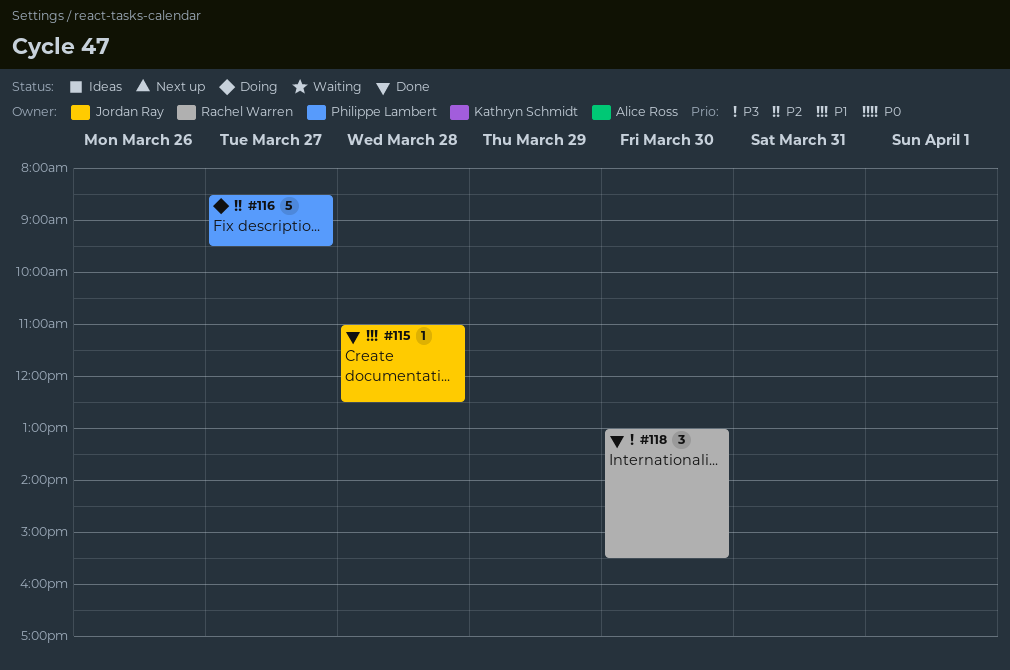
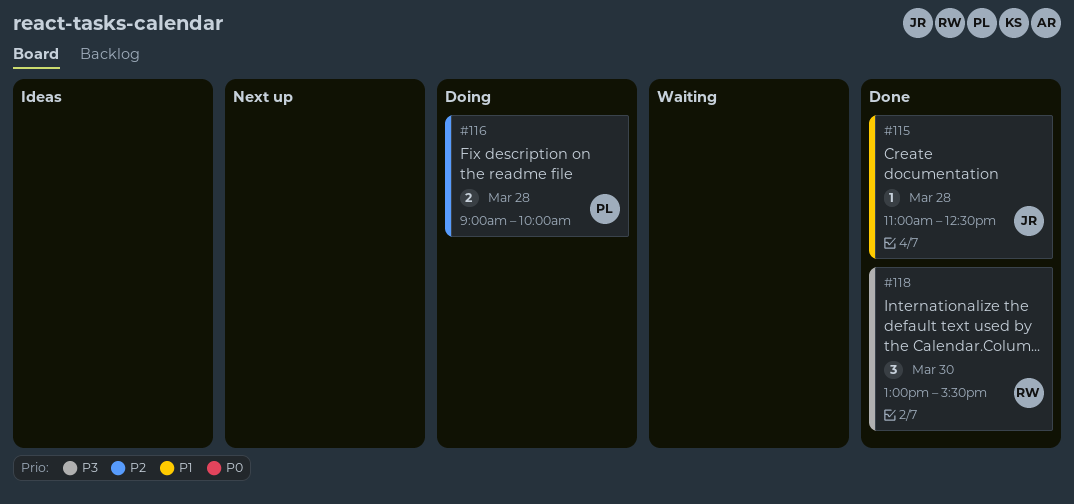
#116, estimate: 5 -> 2
#116, day: Mar 27 -> Mar 28
#116, begins: 08:30 -> 09:00
#116, ends: 09:30 -> 10:00

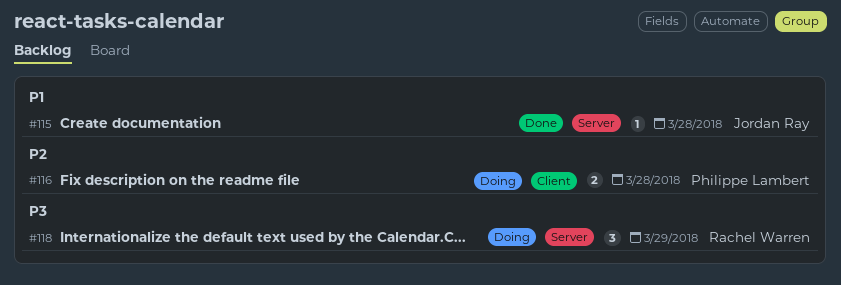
#118, status: Done -> Doing
#118, day: Mar 30 -> Mar 29

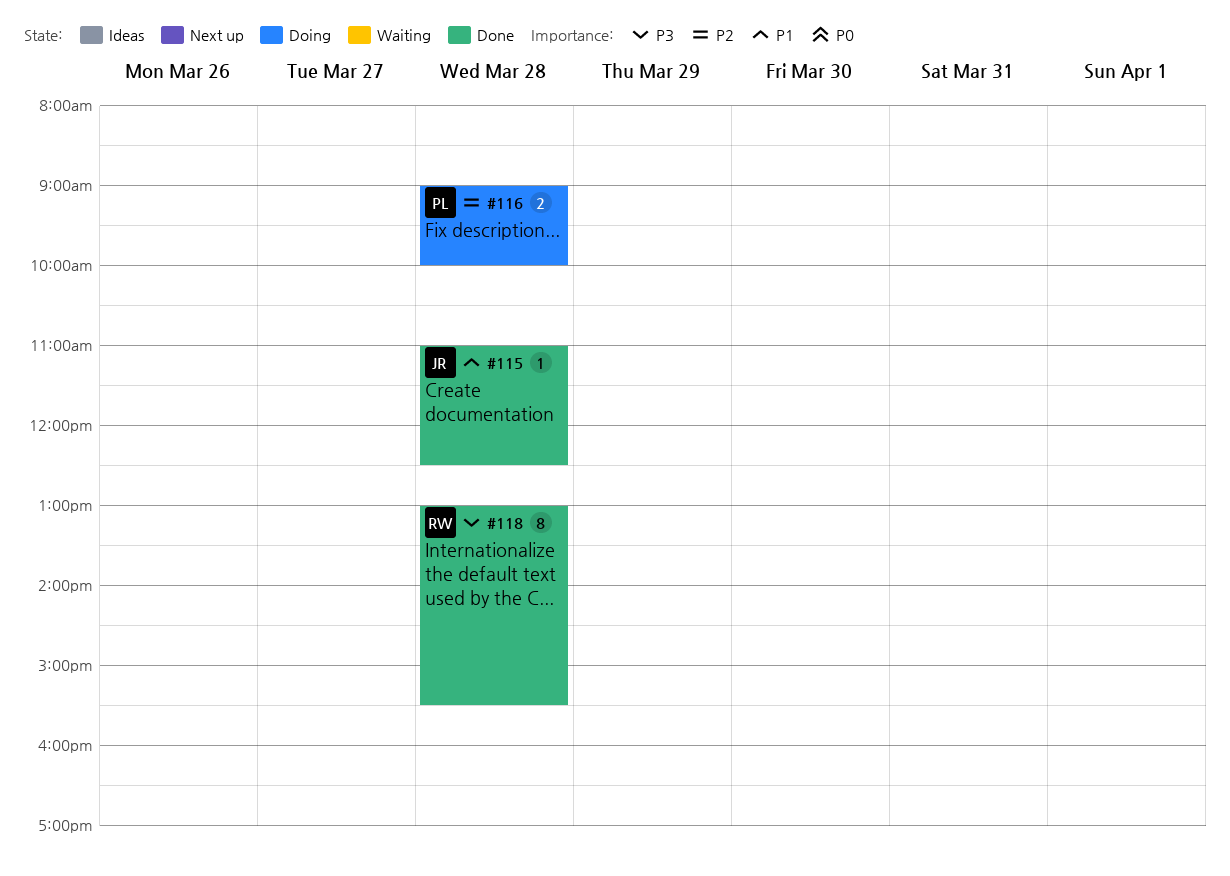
#118, status: Doing -> Done
#118, estimate: 3 -> 8
#118, day: Mar 29 -> Mar 28

